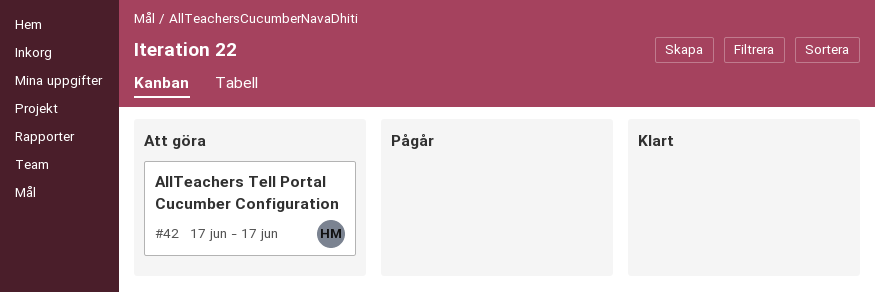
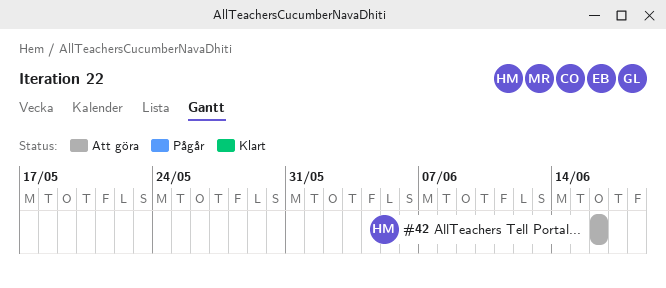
#42, start: Jun 17 -> Jun 16
#42, due: Jun 17 -> Jun 16

